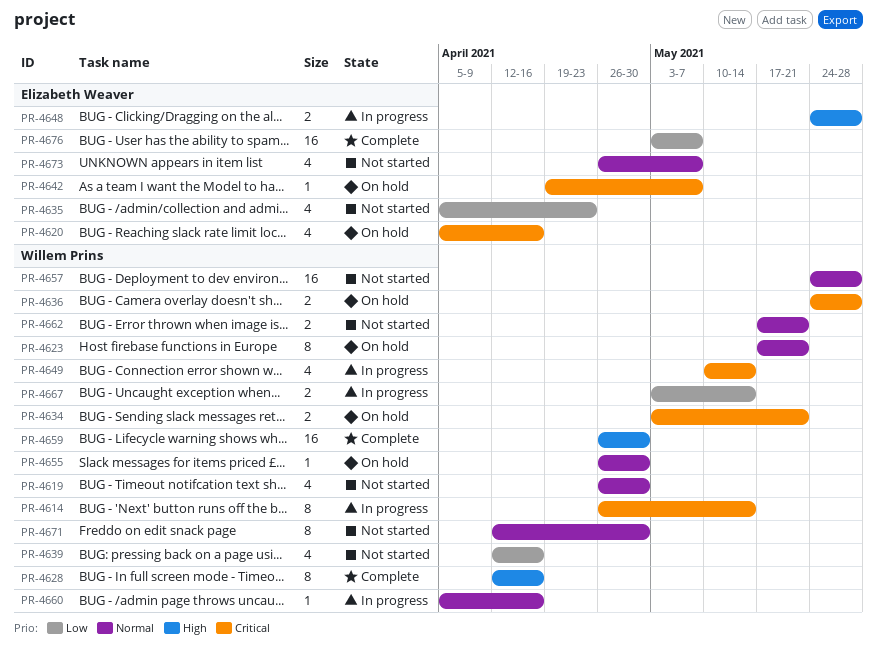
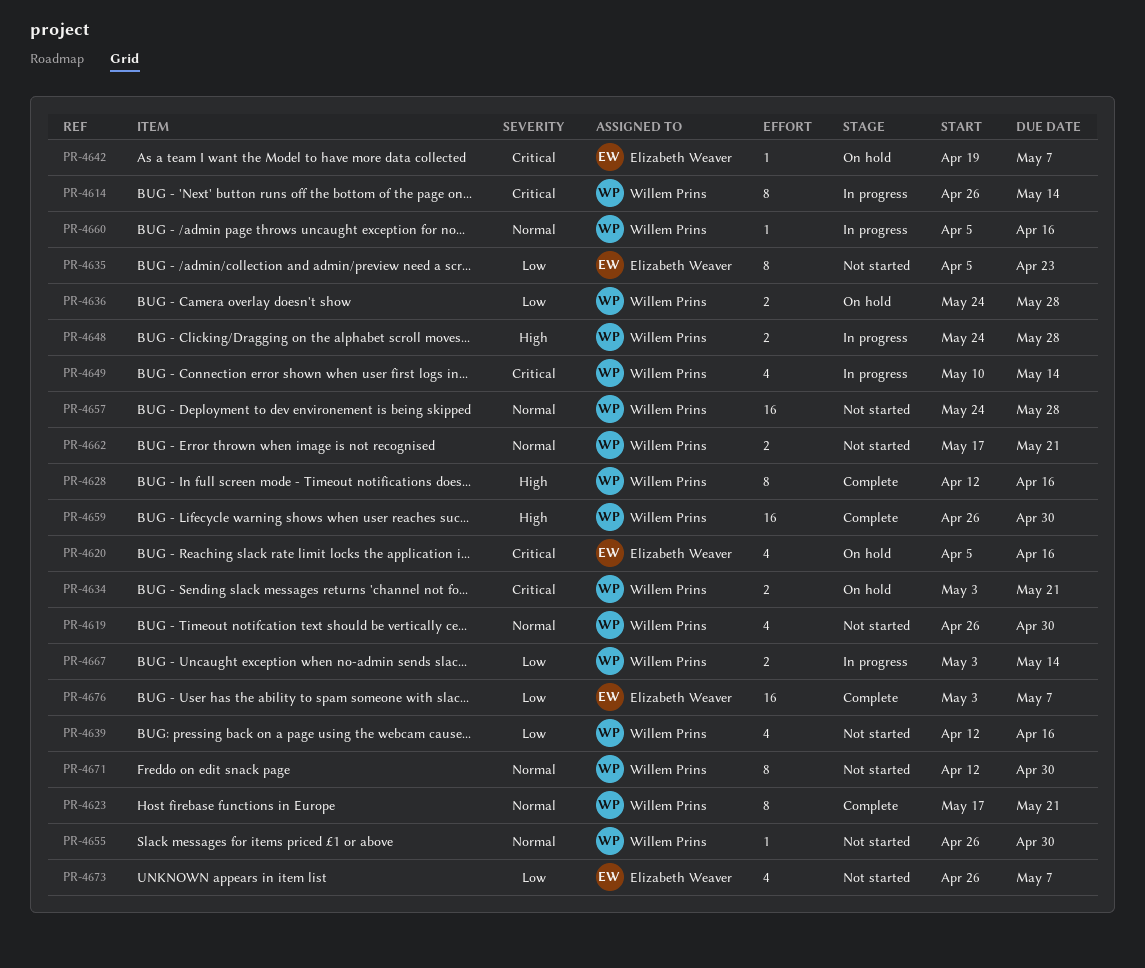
PR-4623, status: On hold -> Complete
PR-4635, estimate: 4 -> 8
PR-4636, priority: Critical -> Low
PR-4648, owner: Elizabeth Weaver -> Willem Prins
PR-4655, status: On hold -> Not started
PR-4673, priority: Normal -> Low

